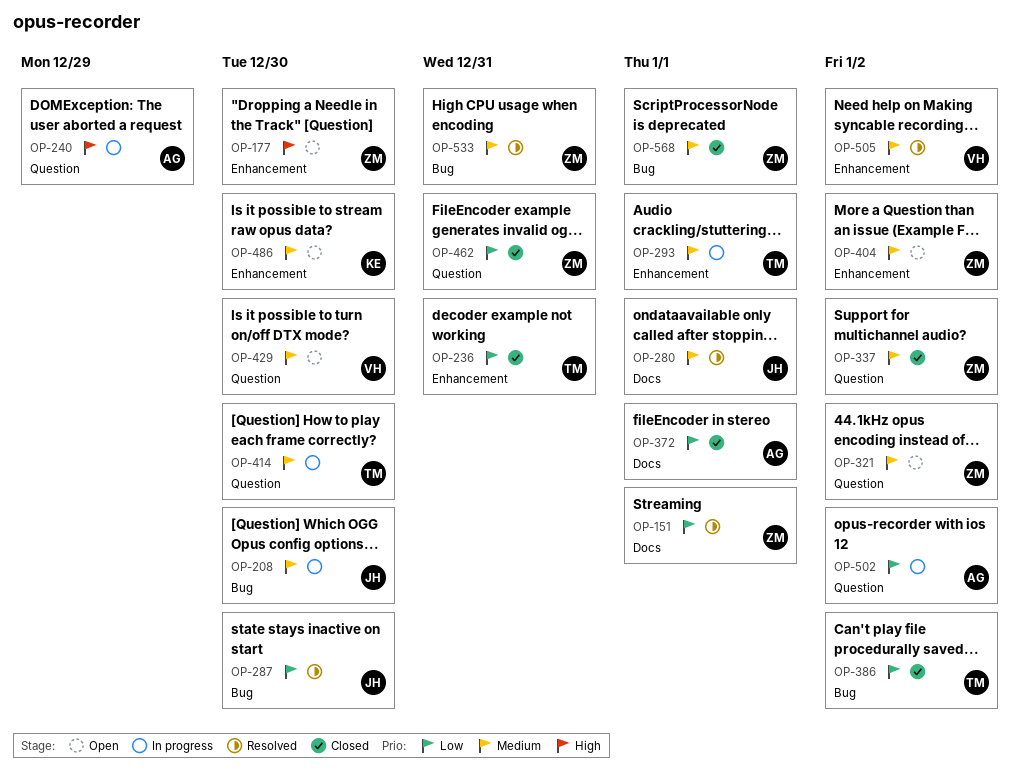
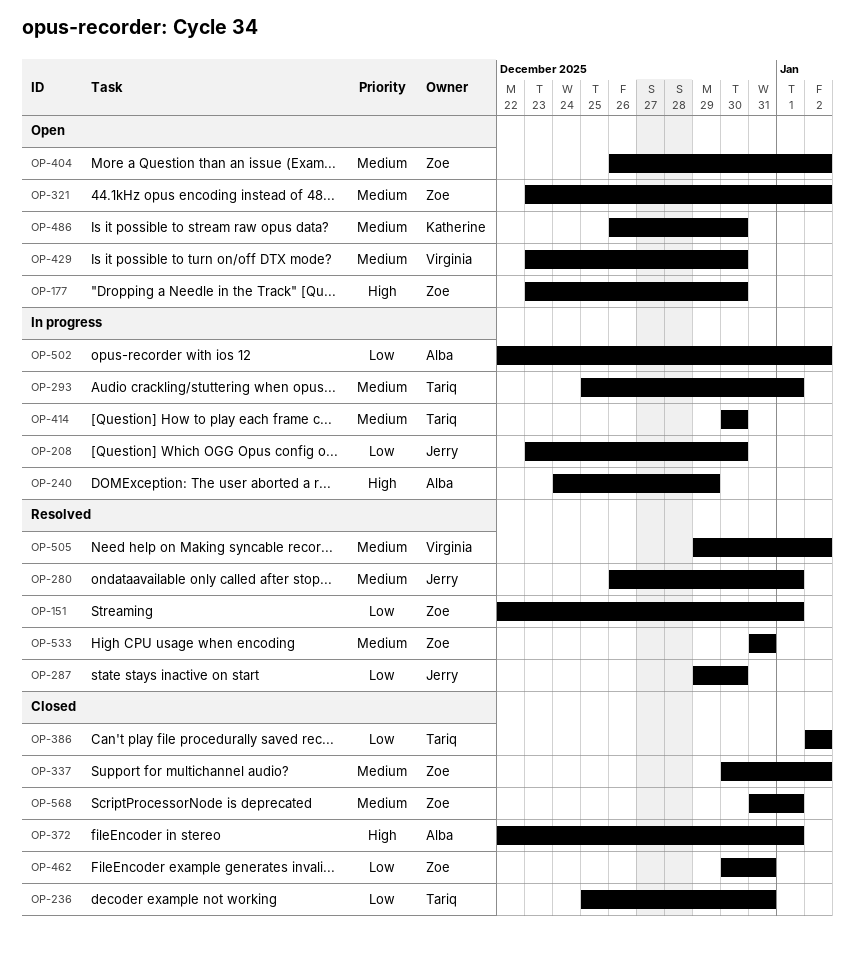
OP-208, priority: Medium -> Low
OP-372, priority: Low -> High

